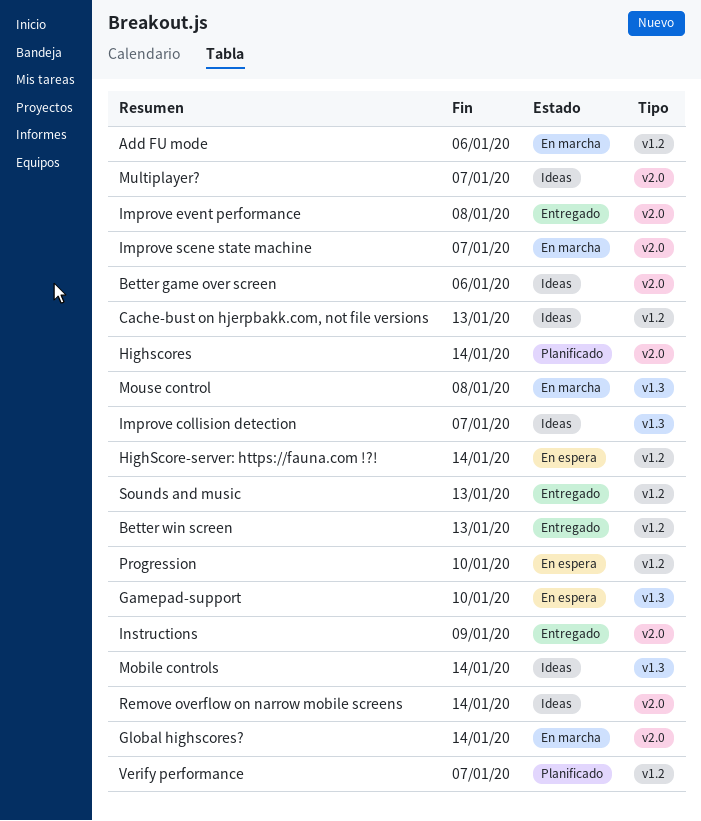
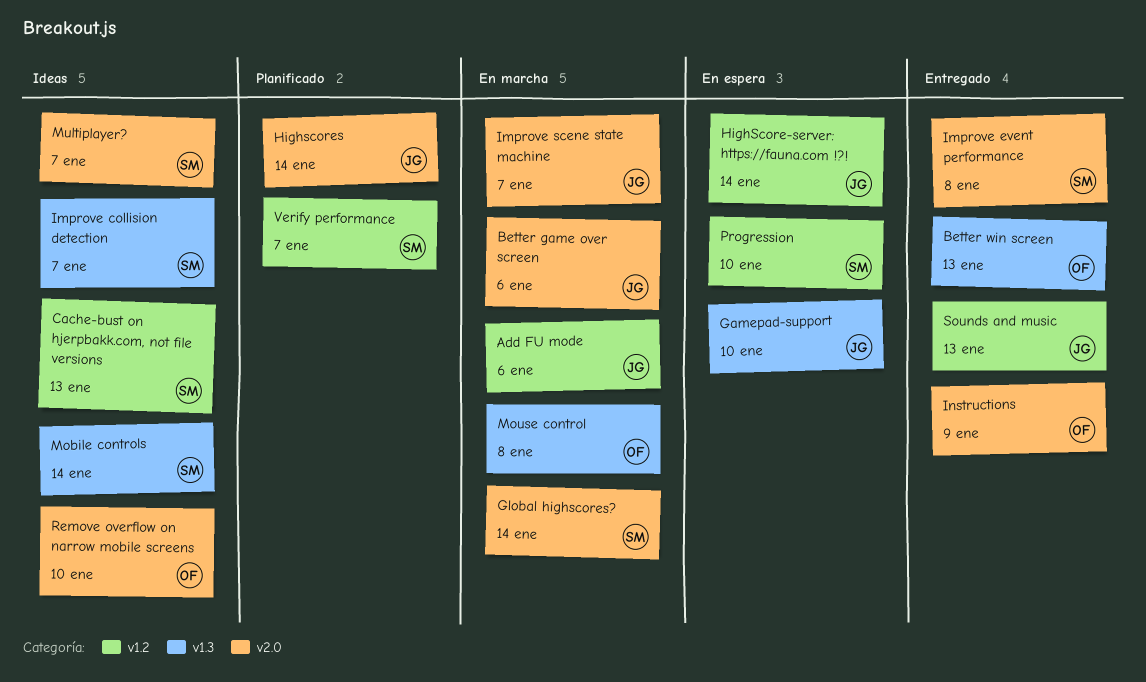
Better game over screen, status: Ideas -> En marcha
Better win screen, label: v1.2 -> v1.3
Remove overflow on narrow mobile screens, due: Jan 14 -> Jan 10

